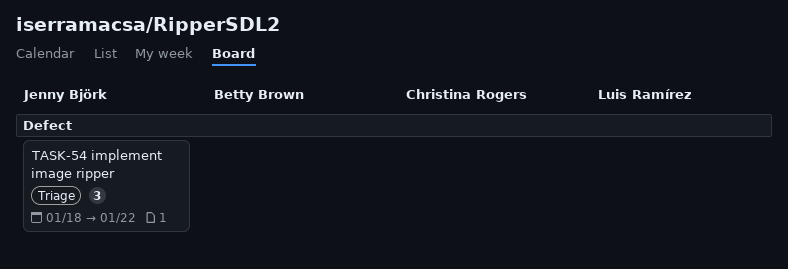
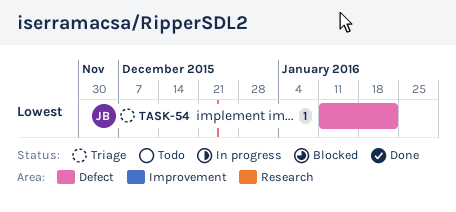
TASK-54, estimate: 3 -> 1
TASK-54, start: Jan 18 -> Jan 11

